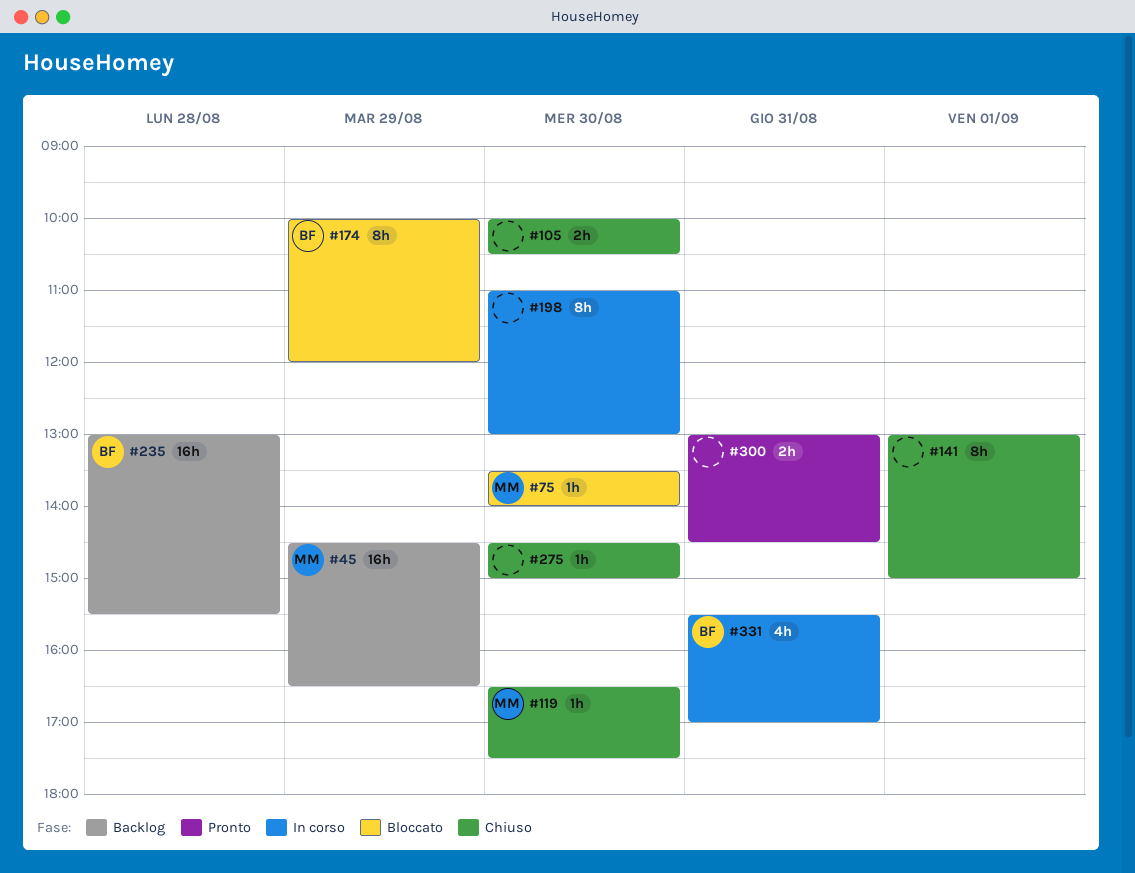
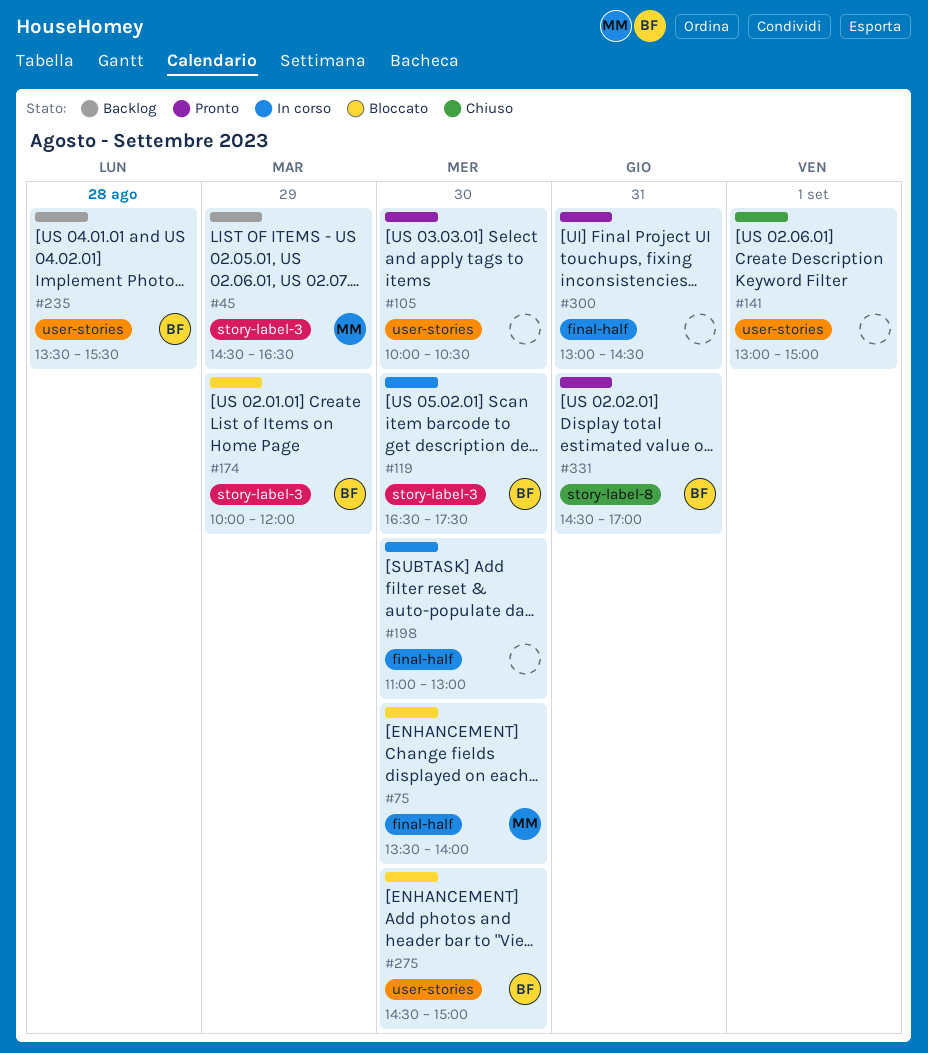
#105, status: Chiuso -> Pronto
#119, status: Chiuso -> In corso
#119, owner: MM -> BF
#235, begins: 13:00 -> 13:30
#275, status: Chiuso -> Bloccato
#275, owner: none -> BF
#331, status: In corso -> Pronto
#331, begins: 15:30 -> 14:30

